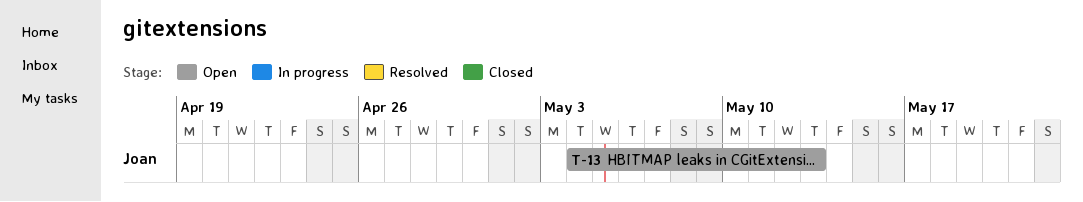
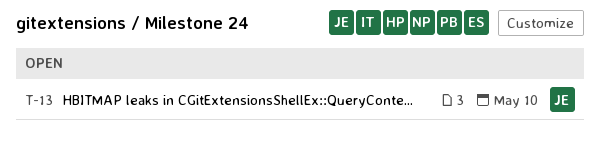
T-13, due: May 13 -> May 10

